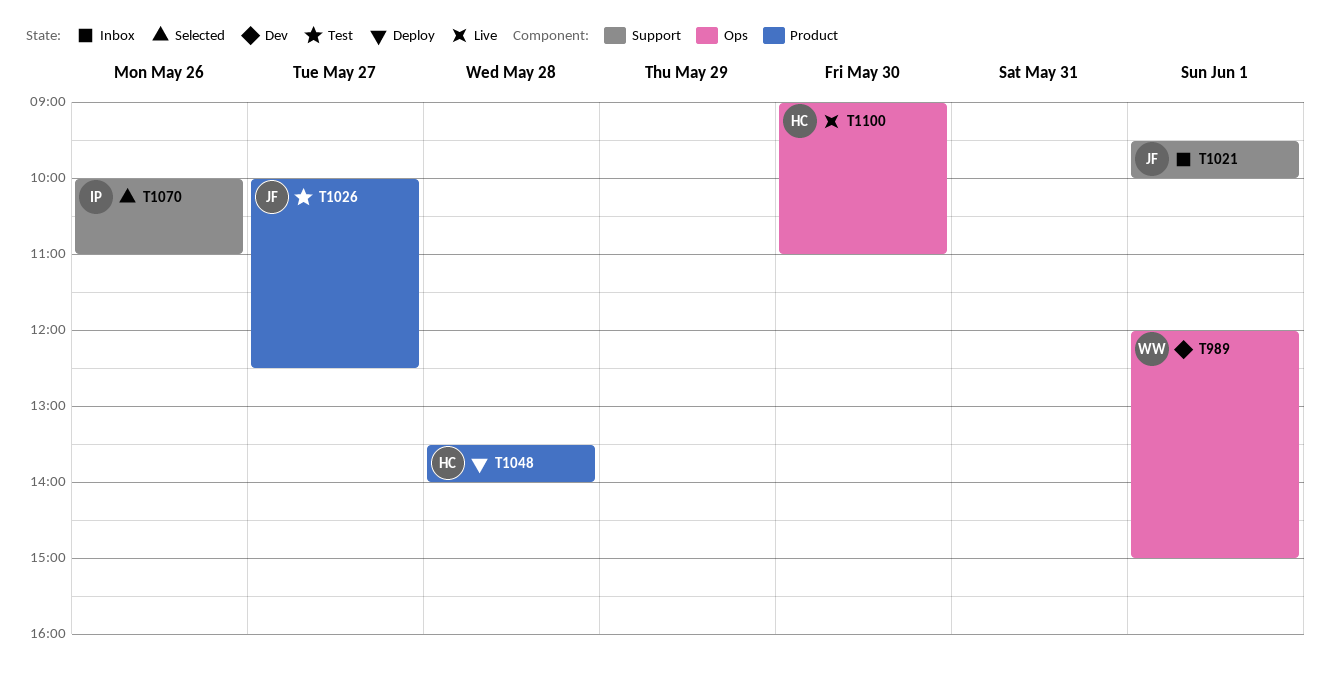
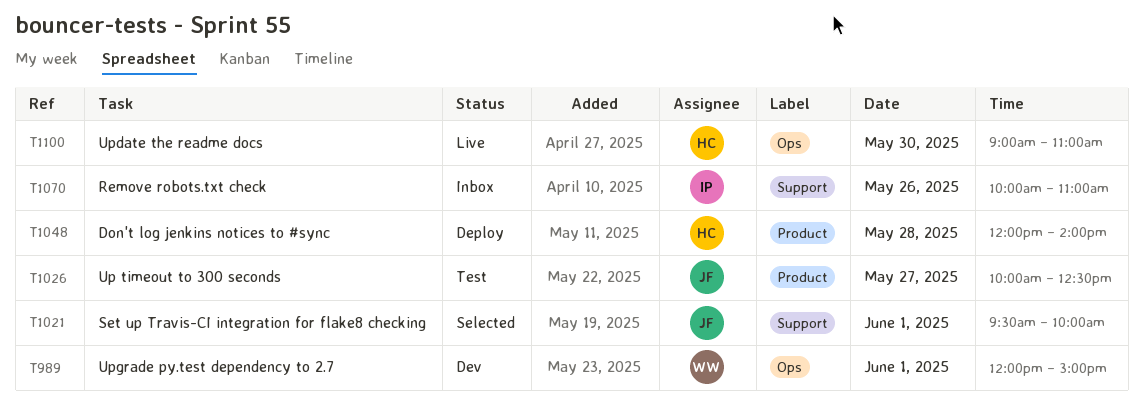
T1021, status: Inbox -> Selected
T1048, begins: 13:30 -> 12:00
T1070, status: Selected -> Inbox

